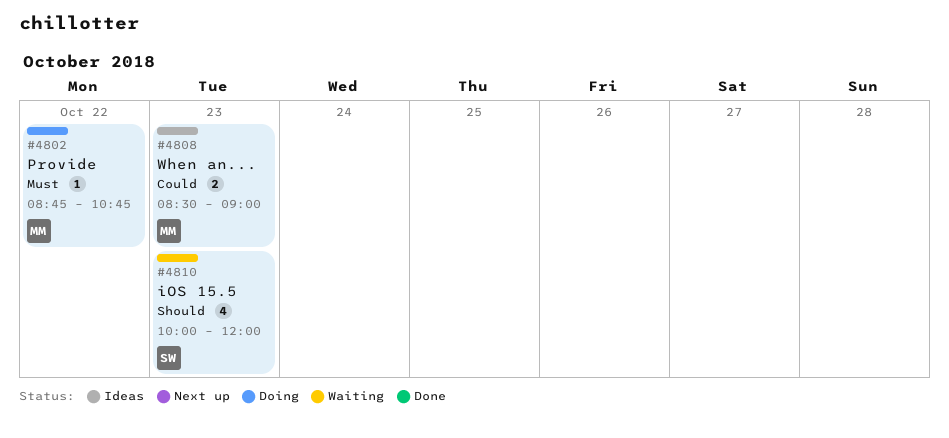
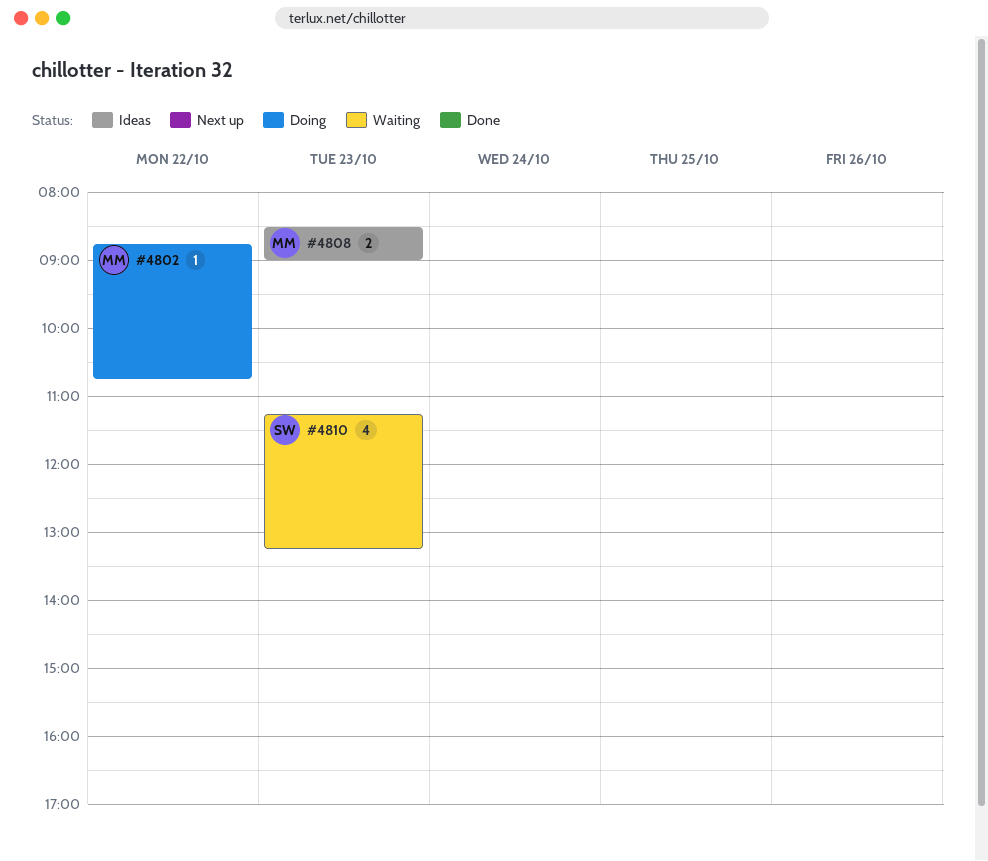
#4810, begins: 10:00 -> 11:15
#4810, ends: 12:00 -> 13:15

